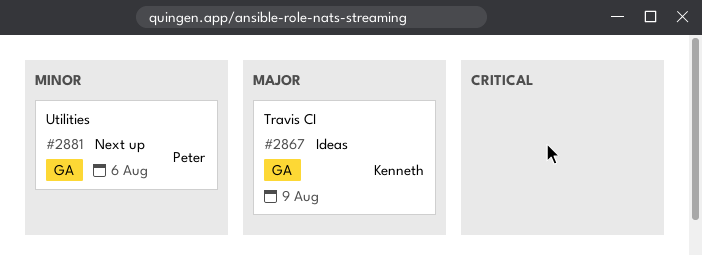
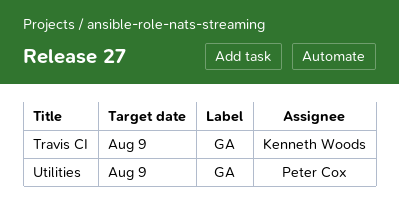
Utilities, due: Aug 6 -> Aug 9

